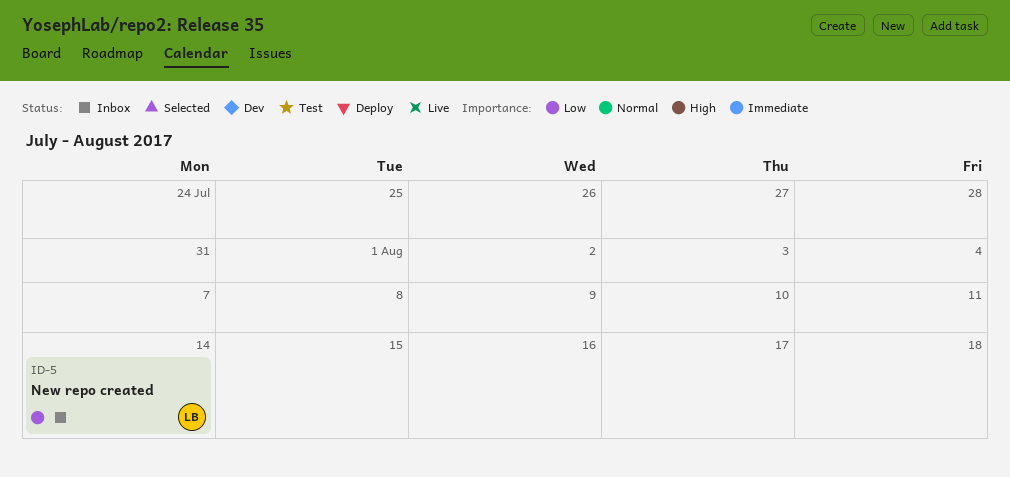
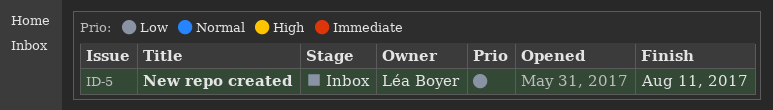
ID-5, due: Aug 14 -> Aug 11

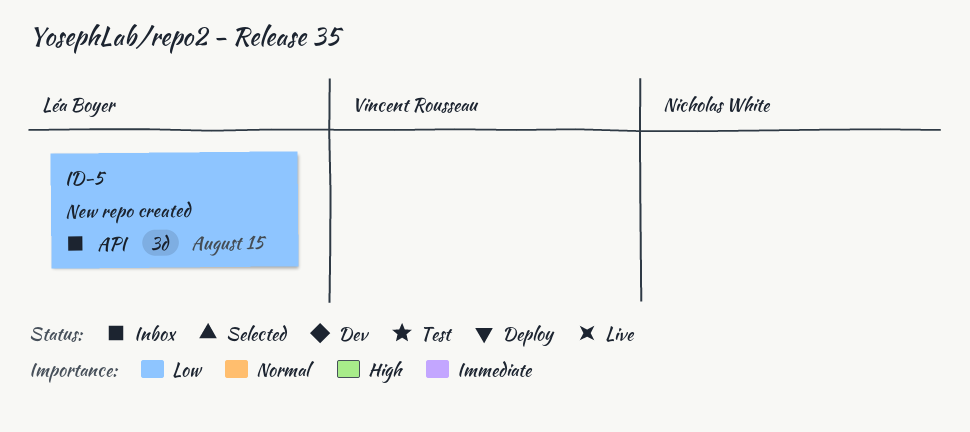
ID-5, due: Aug 11 -> Aug 15

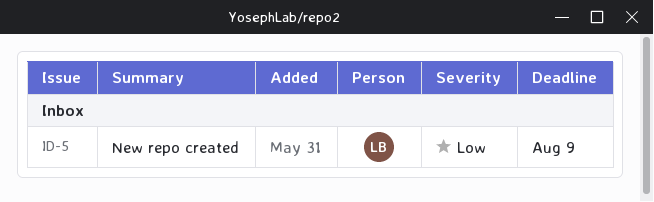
ID-5, due: Aug 15 -> Aug 9

